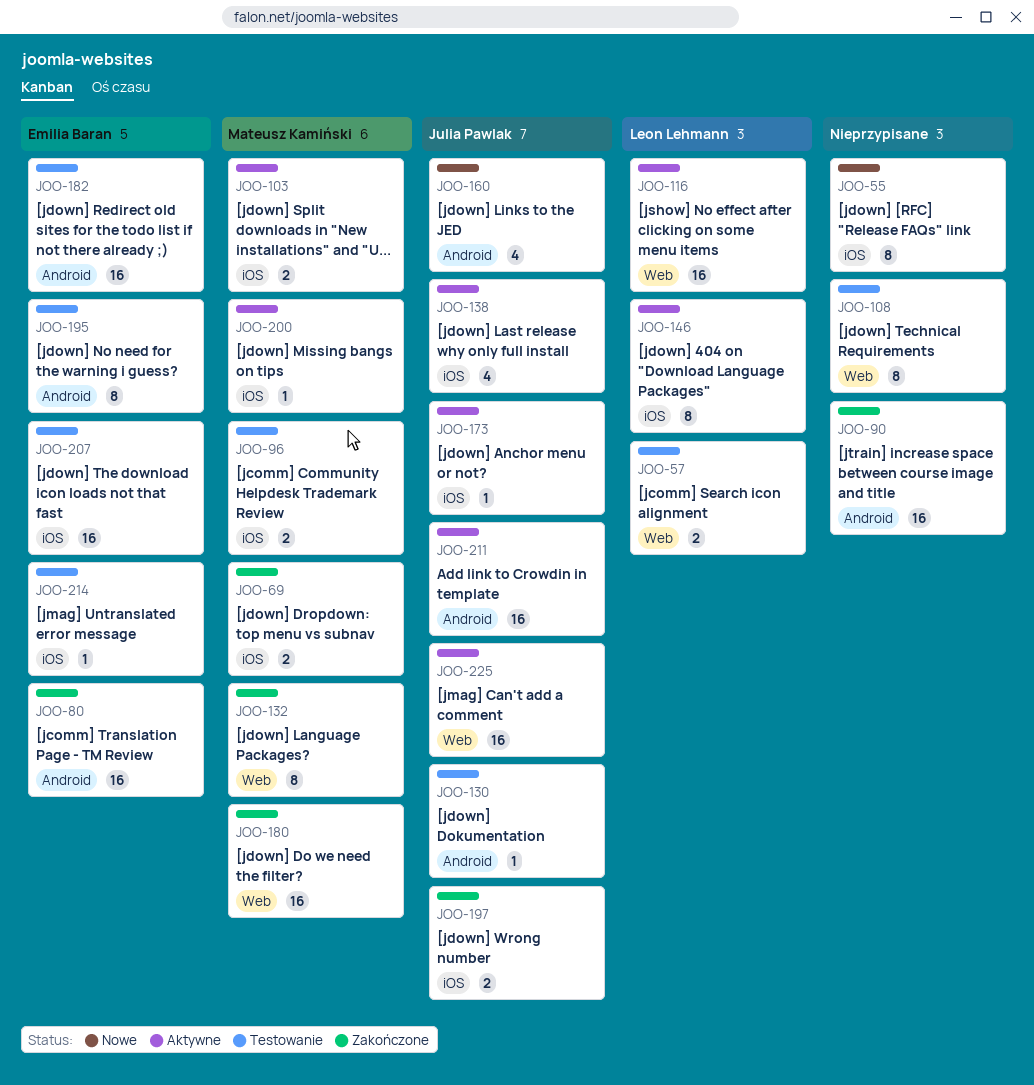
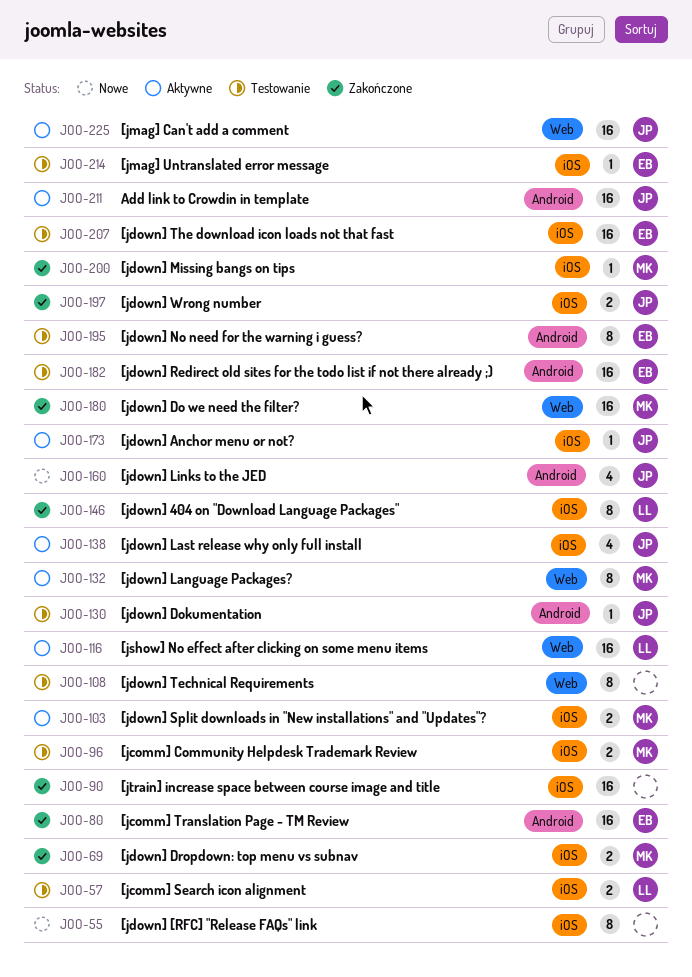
JOO-57, label: Web -> iOS
JOO-90, label: Android -> iOS
JOO-132, status: Zakończone -> Aktywne
JOO-146, status: Aktywne -> Zakończone
JOO-200, status: Aktywne -> Zakończone

